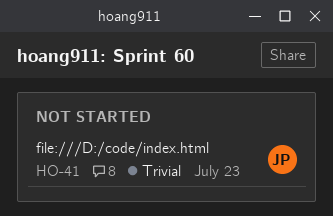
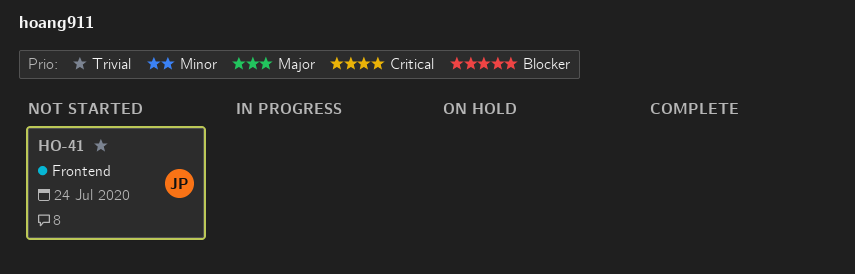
HO-41, due: Jul 23 -> Jul 24

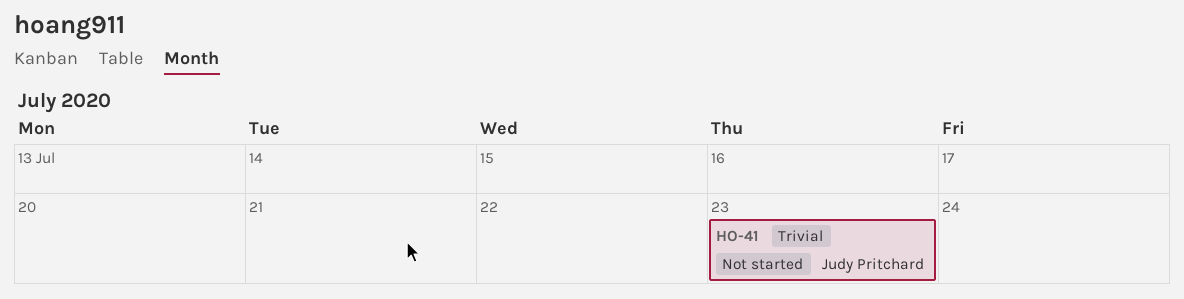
HO-41, due: Jul 24 -> Jul 23

